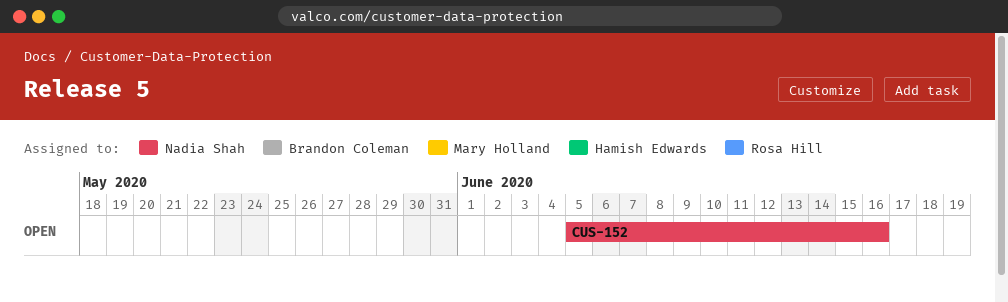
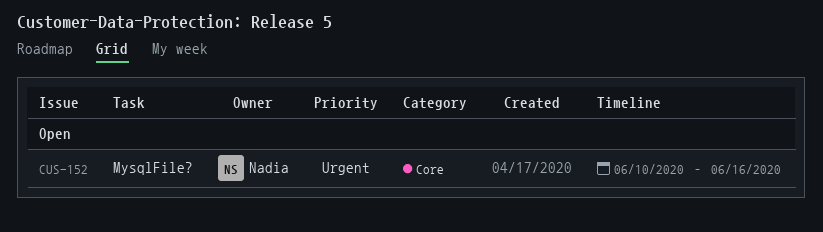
CUS-152, start: Jun 5 -> Jun 10

